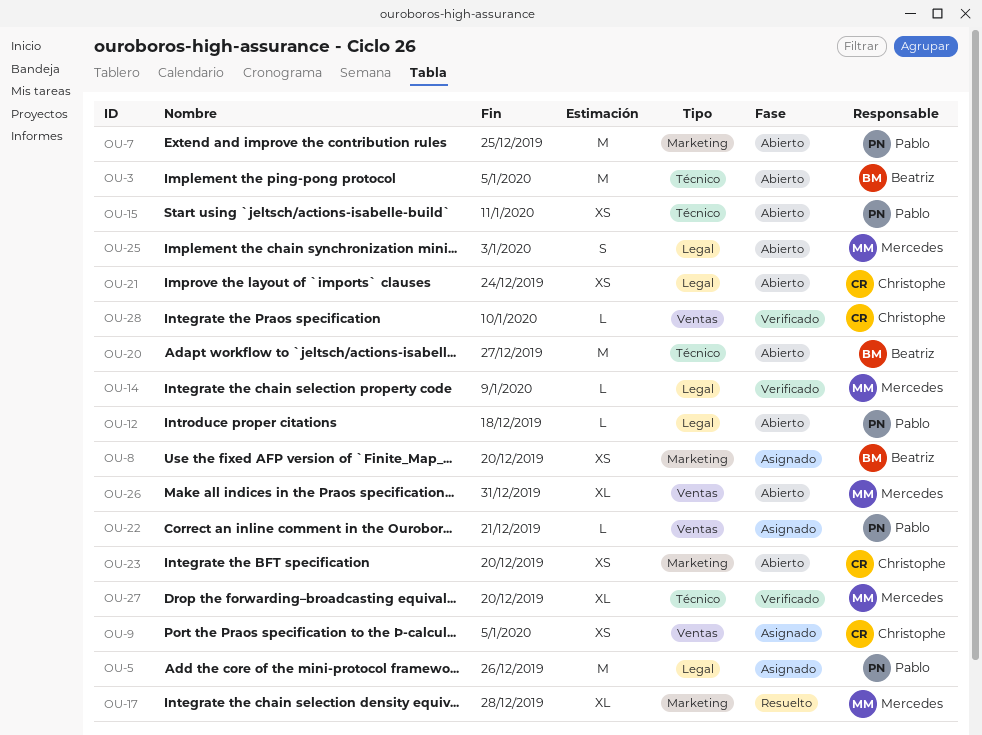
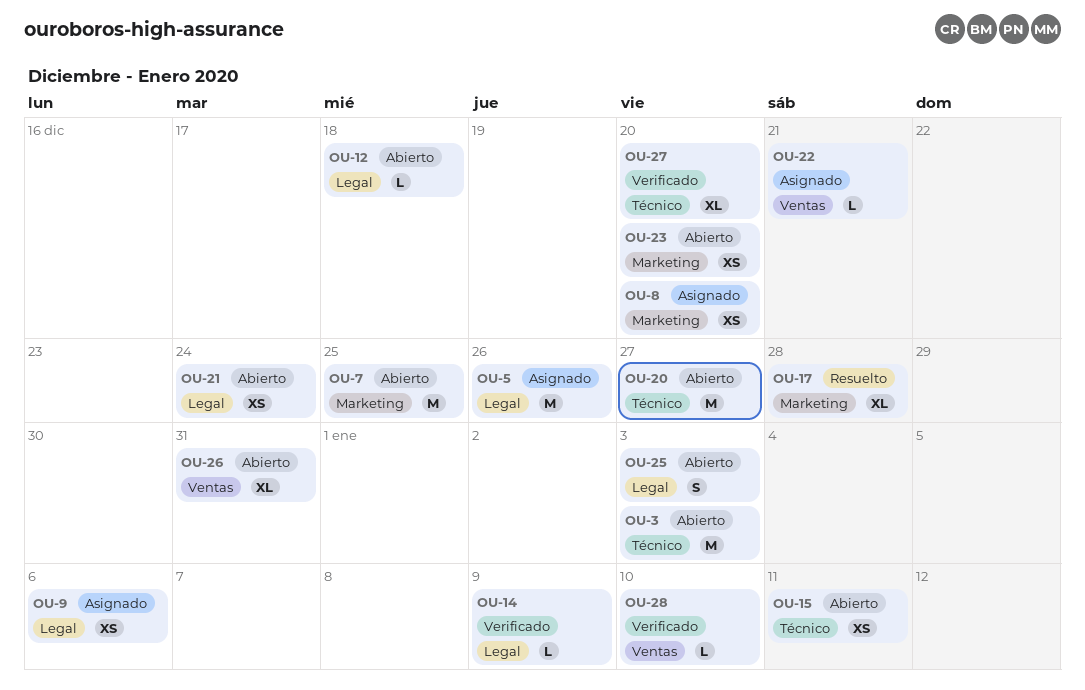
OU-3, due: Jan 5 -> Jan 3
OU-9, label: Ventas -> Legal
OU-9, due: Jan 5 -> Jan 6

